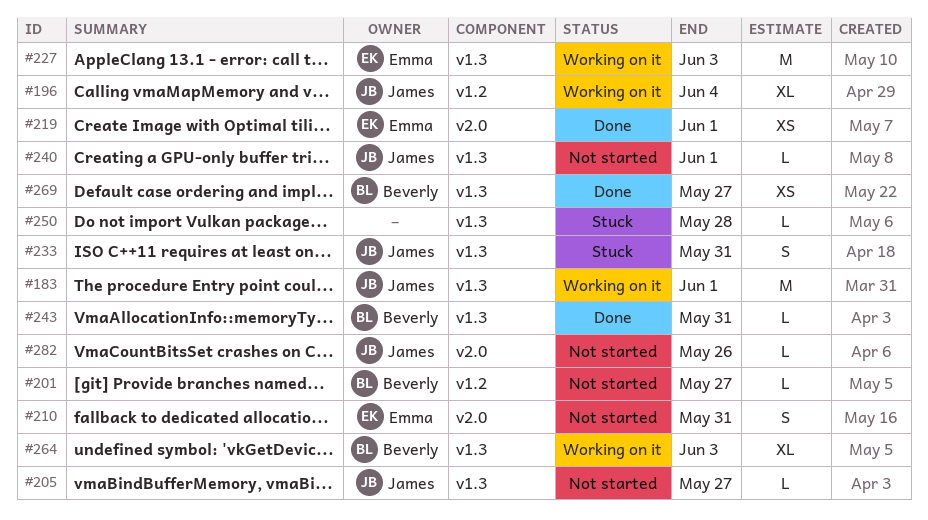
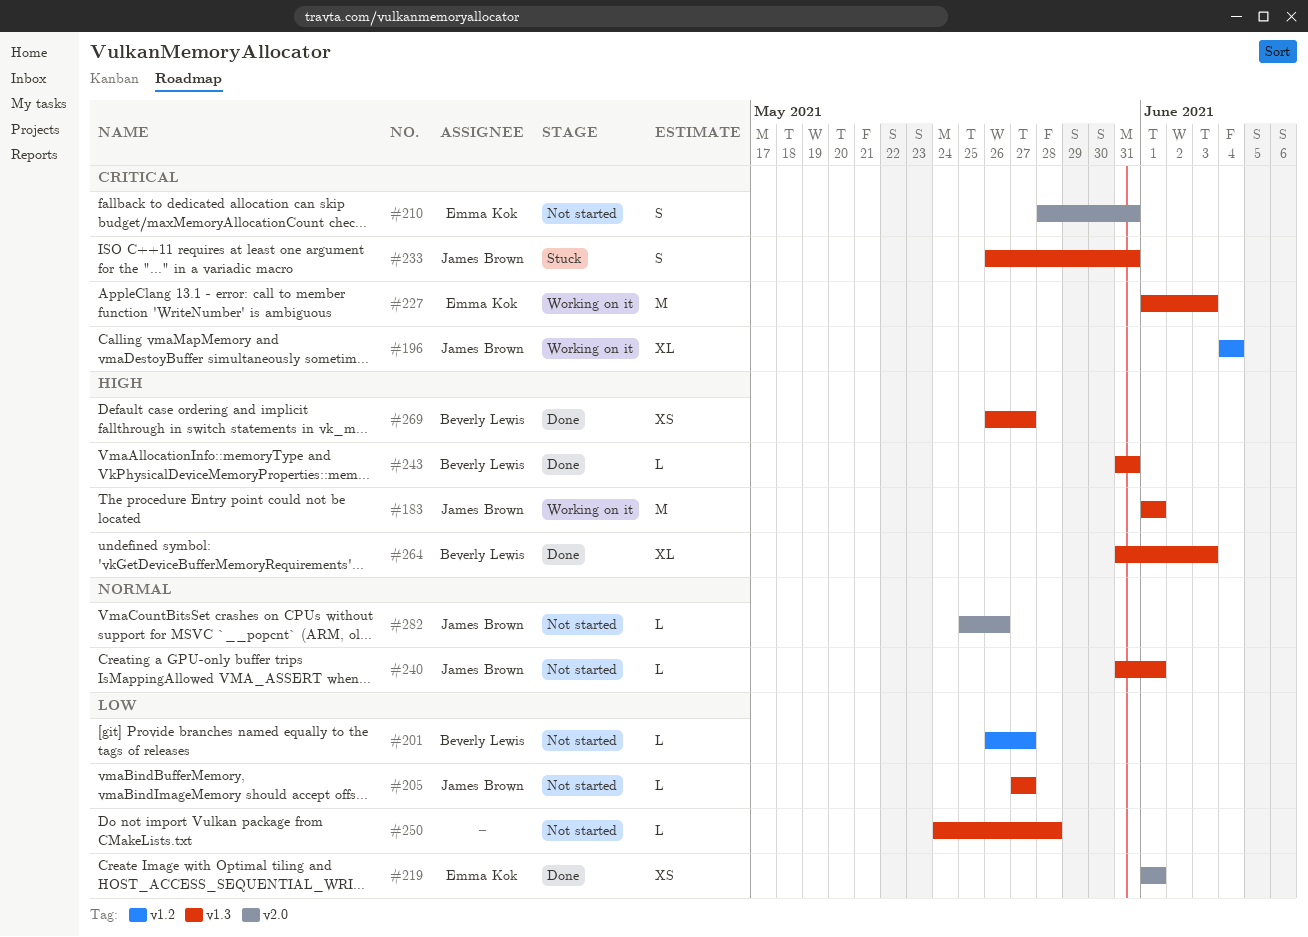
#250, status: Stuck -> Not started
#264, status: Working on it -> Done

